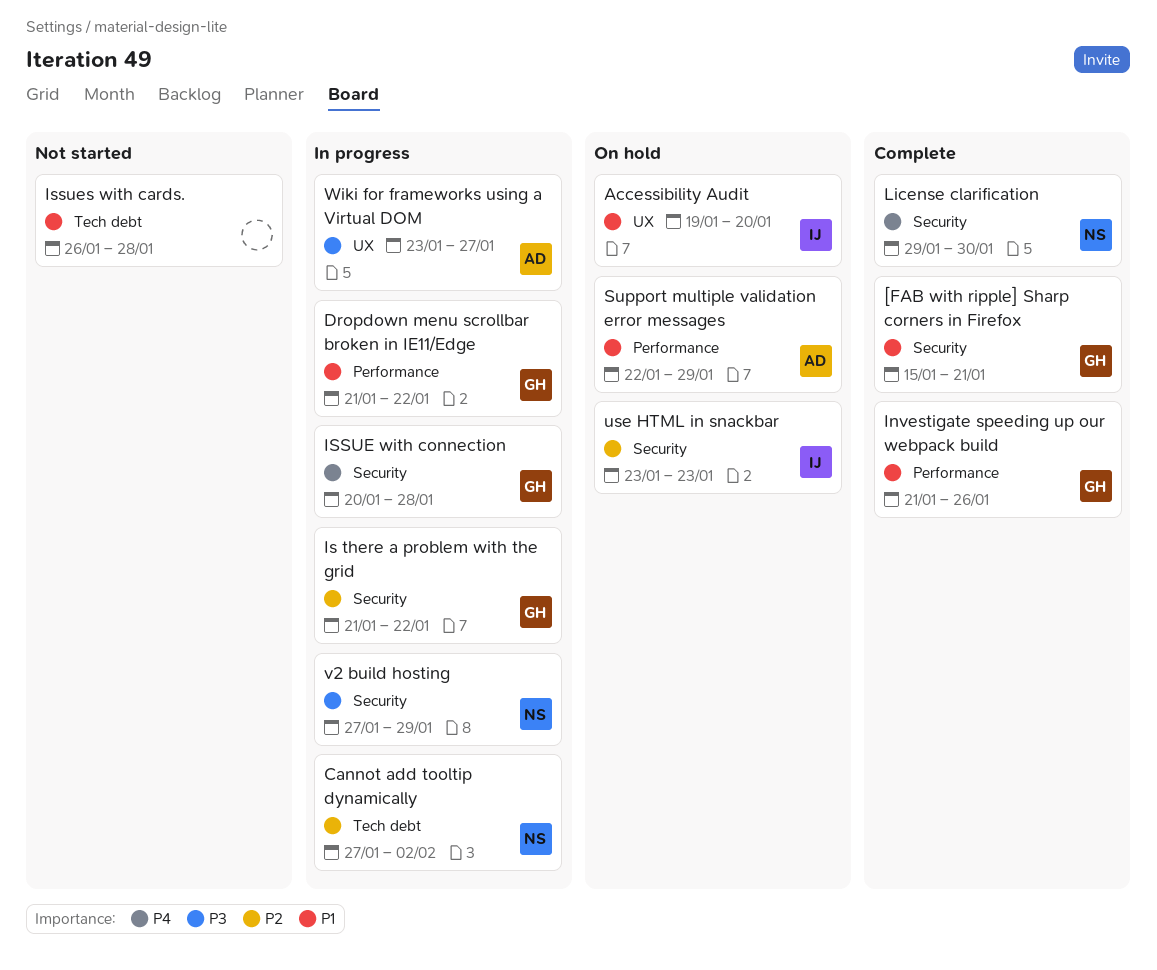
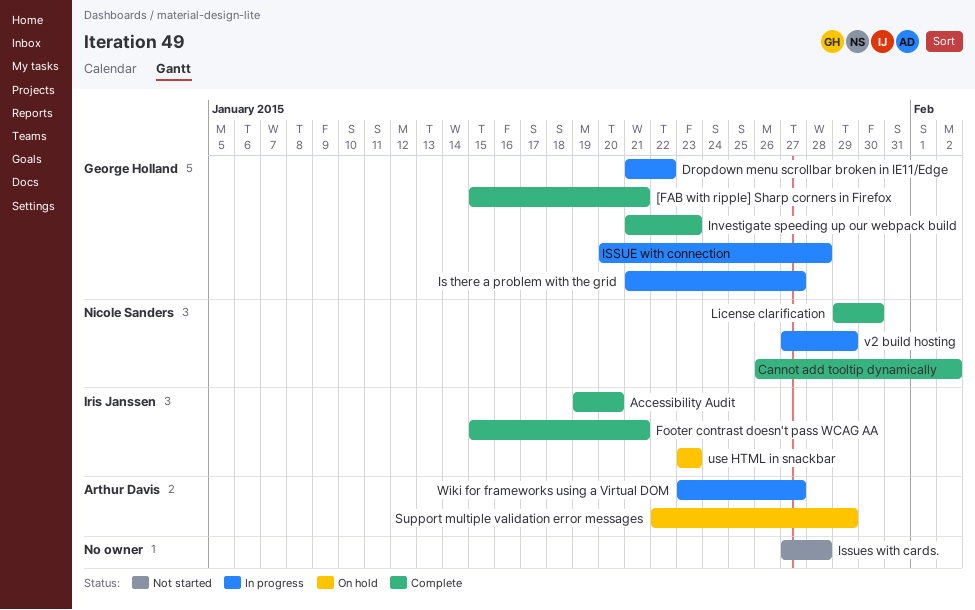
Accessibility Audit, status: On hold -> Complete
Cannot add tooltip dynamically, status: In progress -> Complete
Cannot add tooltip dynamically, start: Jan 27 -> Jan 26
Footer contrast doesn't pass WCAG AA: none -> present
Investigate speeding up our webpack build, due: Jan 26 -> Jan 23
Is there a problem with the grid, due: Jan 22 -> Jan 27
Issues with cards., start: Jan 26 -> Jan 27

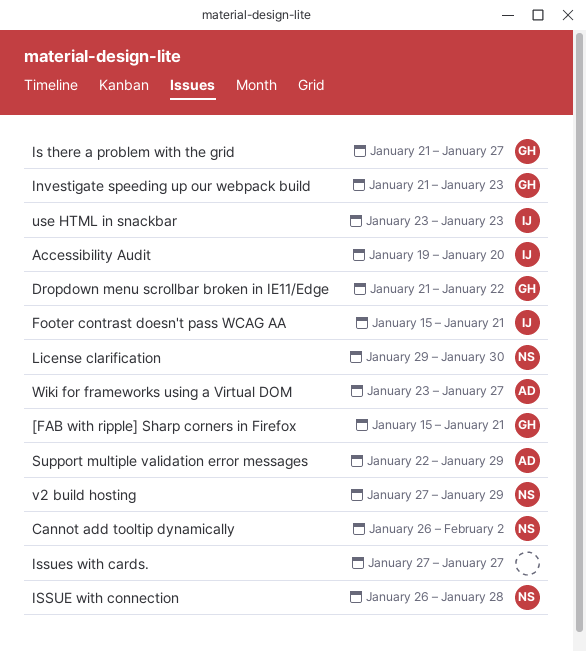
ISSUE with connection, owner: George Holland -> Nicole Sanders
ISSUE with connection, start: Jan 20 -> Jan 26
Issues with cards., due: Jan 28 -> Jan 27

